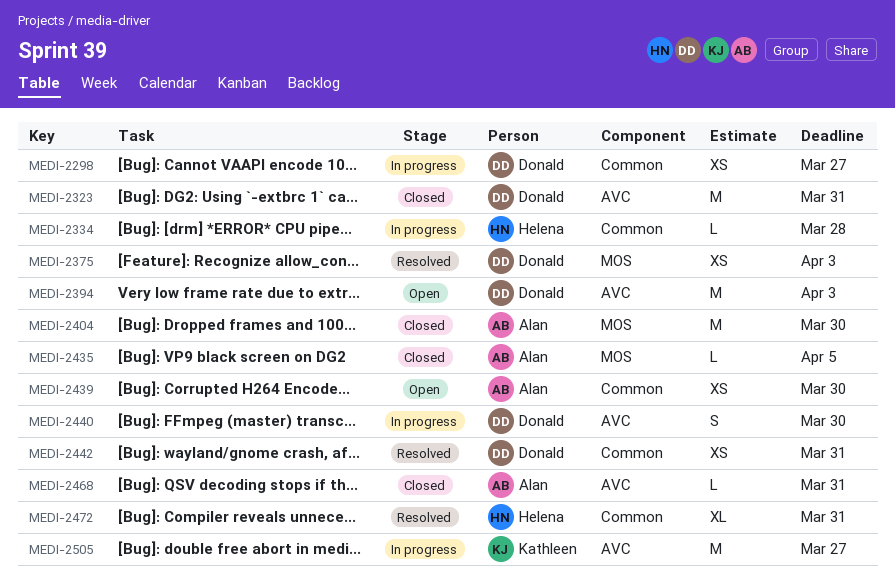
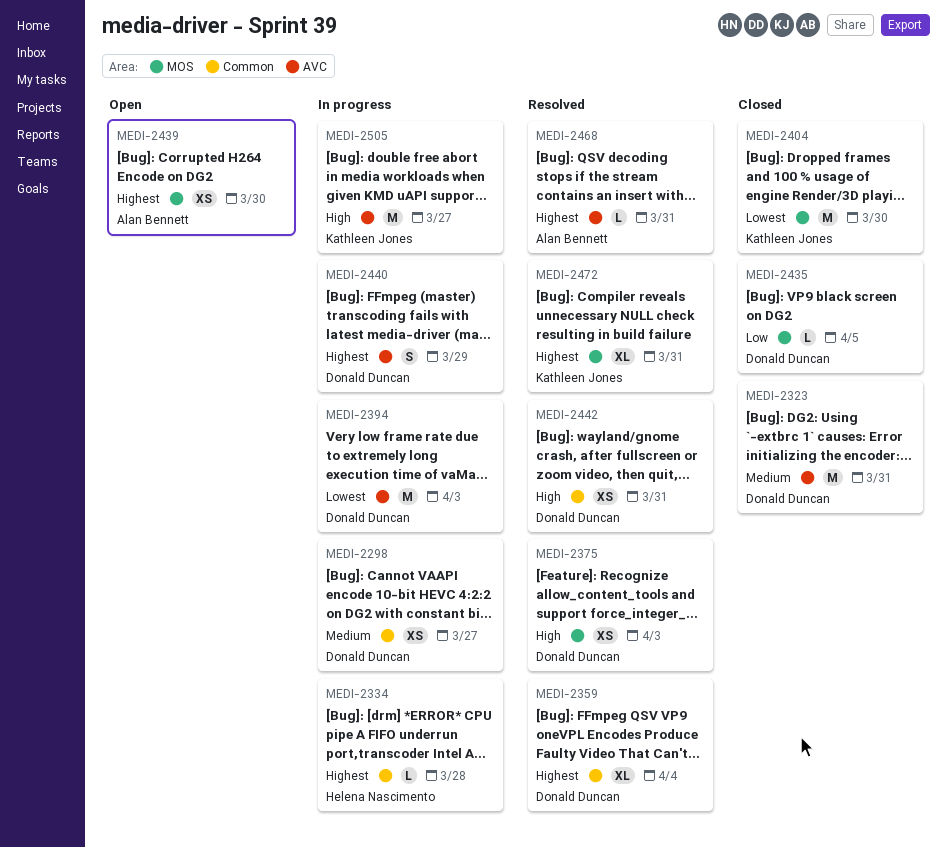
MEDI-2359: none -> present
MEDI-2394, status: Open -> In progress
MEDI-2404, owner: Alan Bennett -> Kathleen Jones
MEDI-2435, owner: Alan Bennett -> Donald Duncan
MEDI-2439, label: Common -> MOS
MEDI-2440, due: Mar 30 -> Mar 29
MEDI-2468, status: Closed -> Resolved
MEDI-2472, owner: Helena Nascimento -> Kathleen Jones
MEDI-2472, label: Common -> MOS

